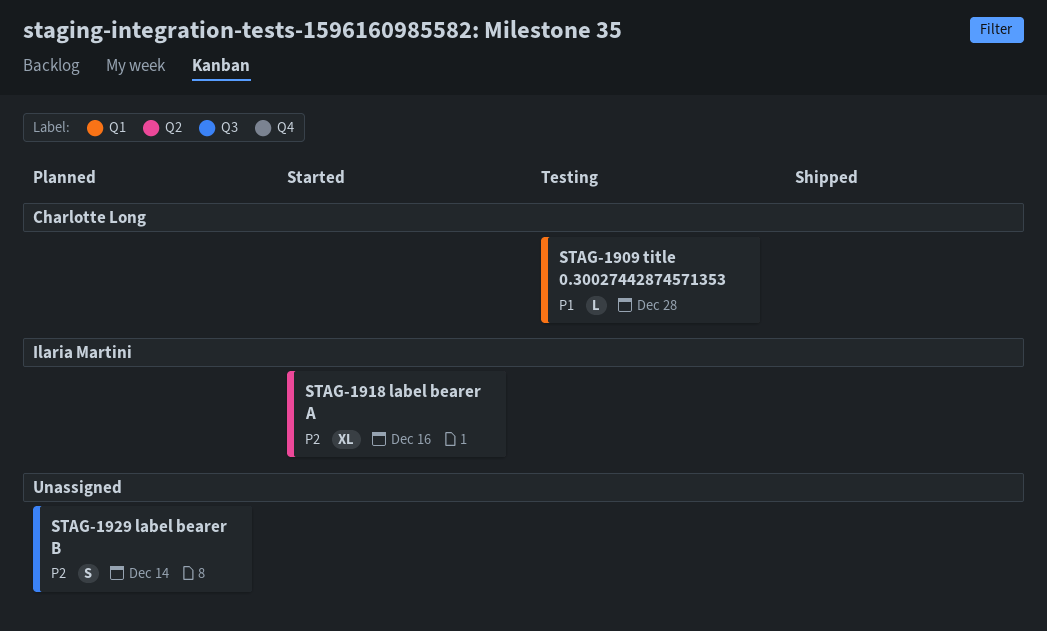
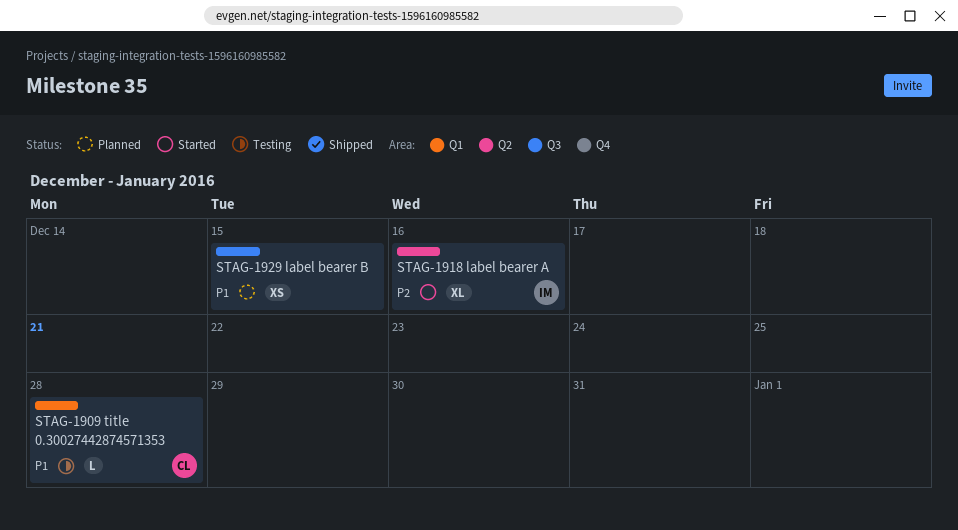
STAG-1929, priority: P2 -> P1
STAG-1929, estimate: S -> XS
STAG-1929, due: Dec 14 -> Dec 15

